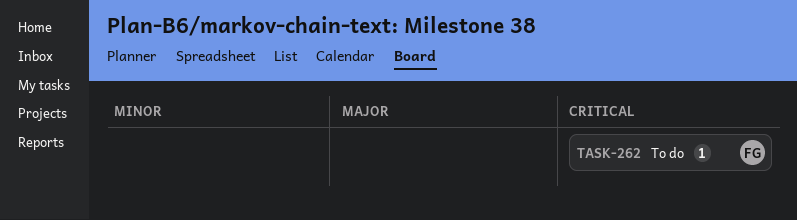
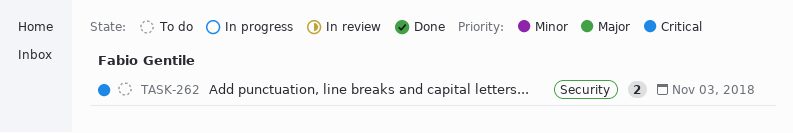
TASK-262, estimate: 1 -> 2

